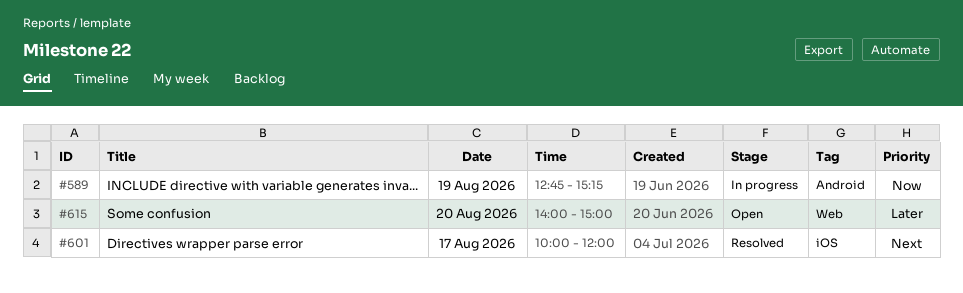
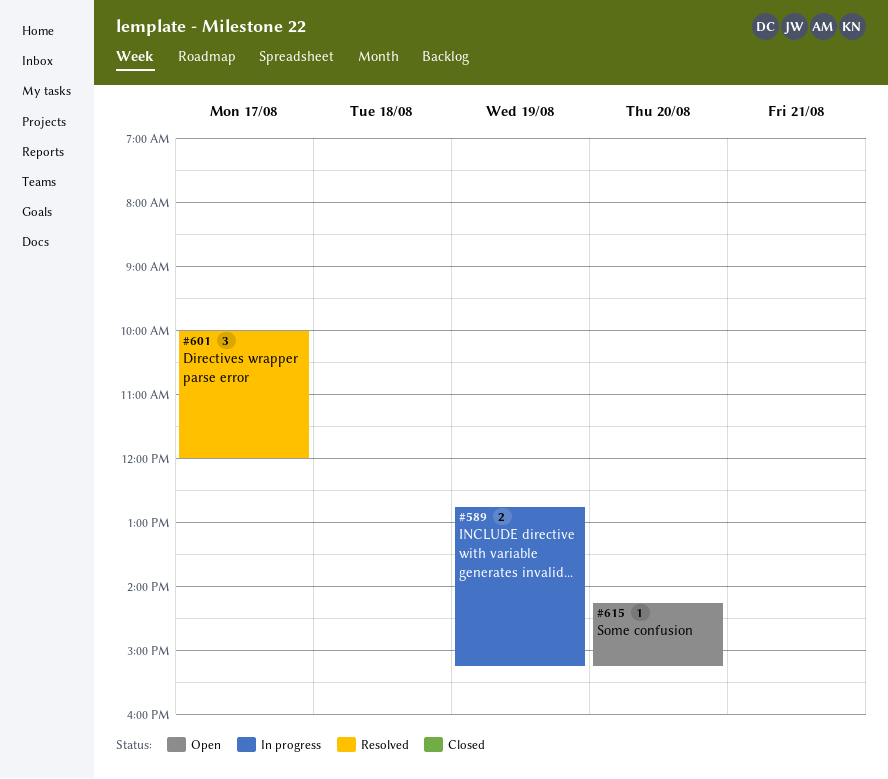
#615, begins: 14:00 -> 14:15
#615, ends: 15:00 -> 15:15

